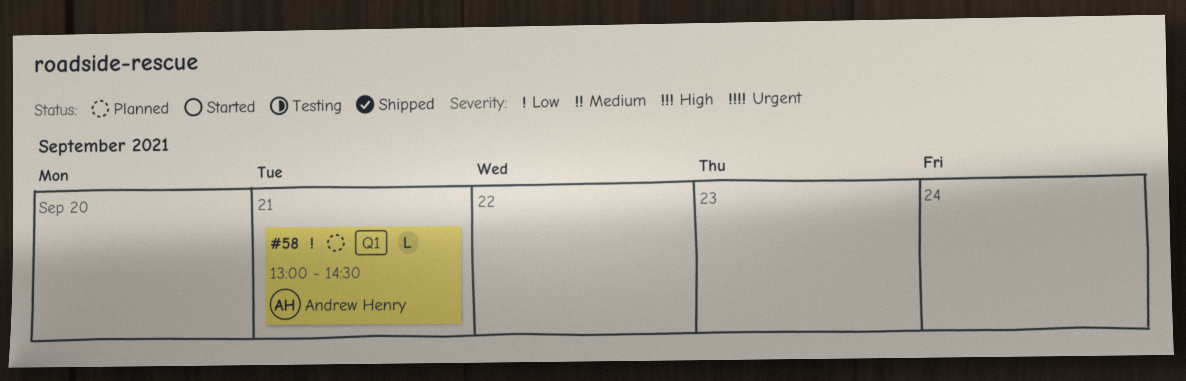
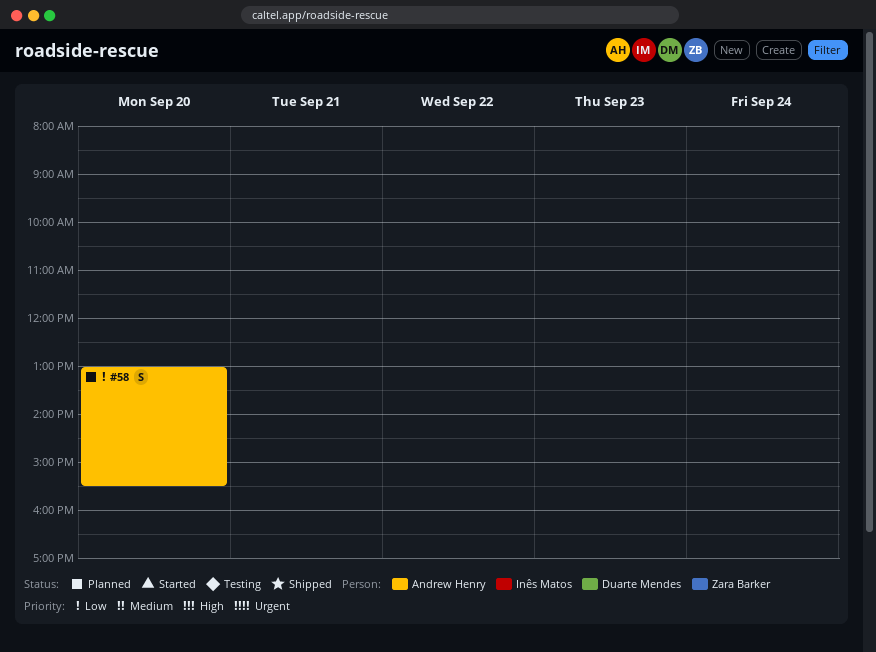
#58, estimate: L -> S
#58, day: Sep 21 -> Sep 20
#58, ends: 14:30 -> 15:30

